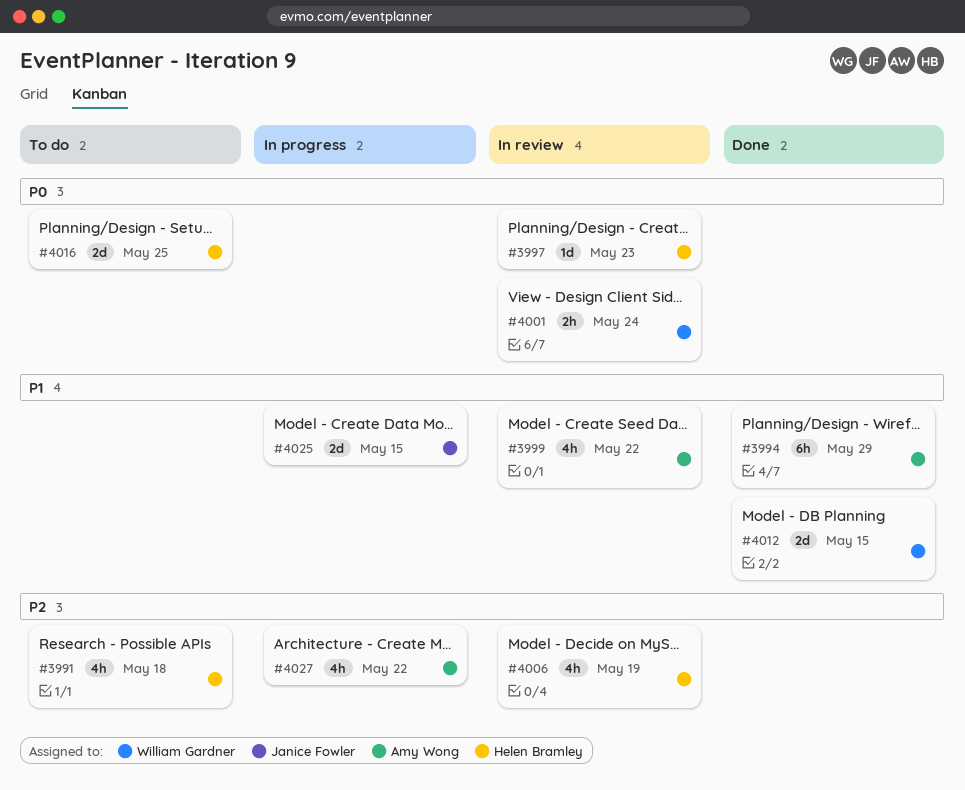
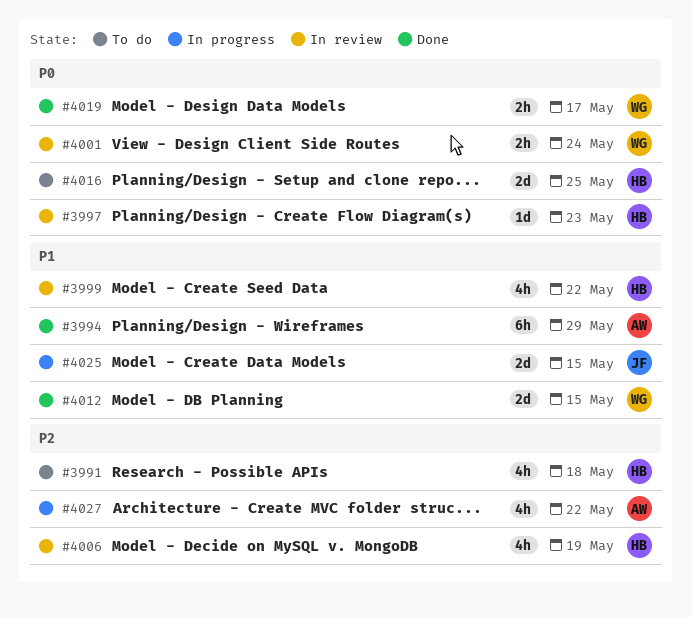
#3999, owner: Amy Wong -> Helen Bramley
#4019: none -> present

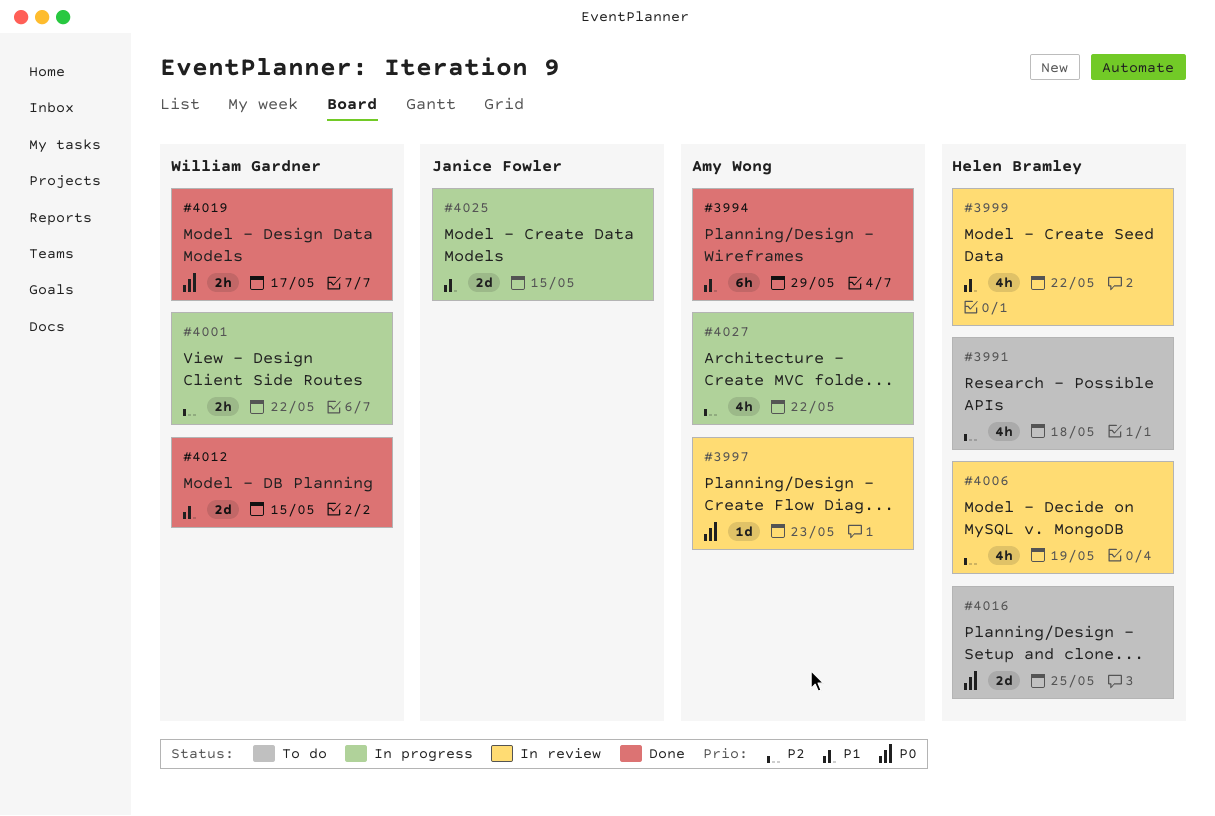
#3997, owner: Helen Bramley -> Amy Wong
#4001, status: In review -> In progress
#4001, priority: P0 -> P2
#4001, due: May 24 -> May 22

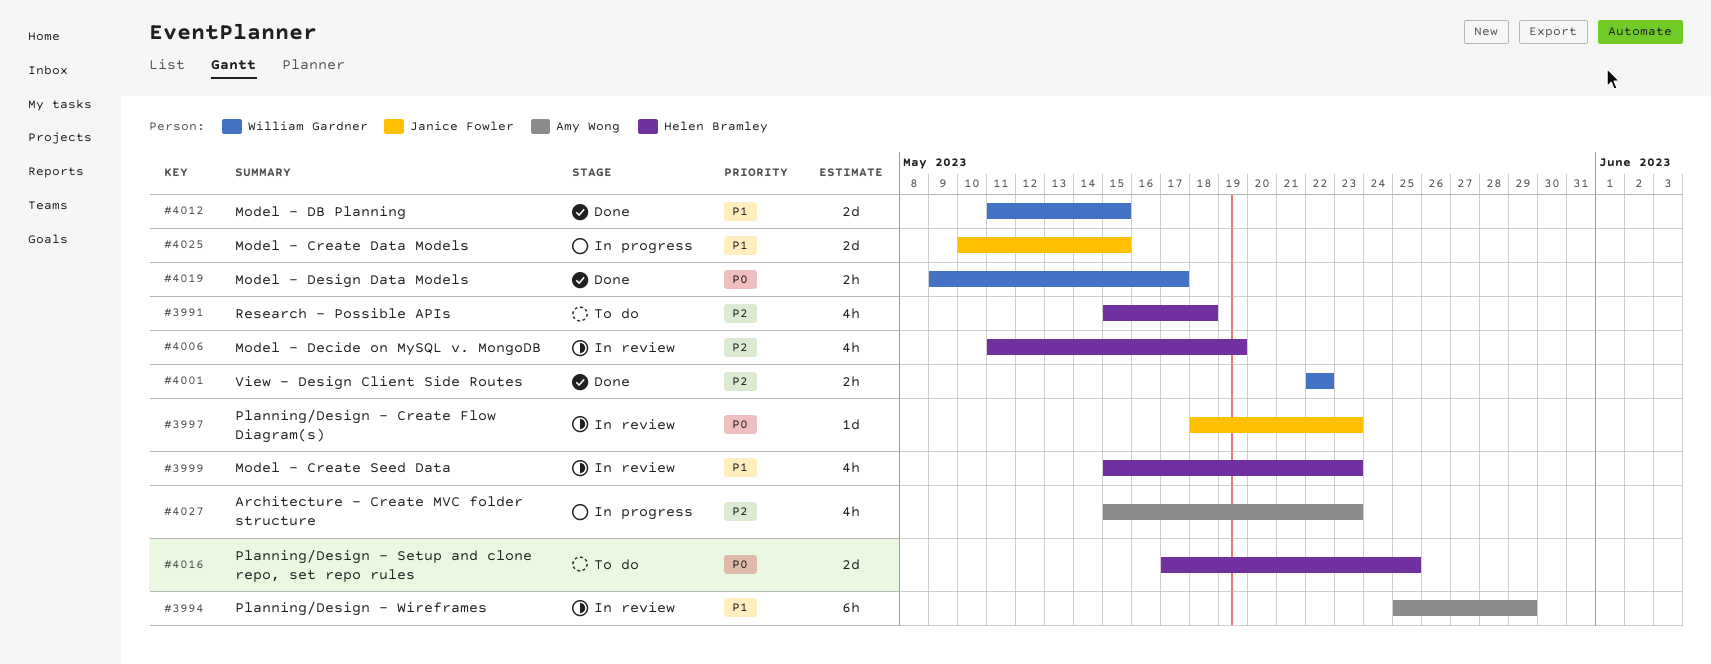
#3994, status: Done -> In review
#3997, owner: Amy Wong -> Janice Fowler
#3999, due: May 22 -> May 23
#4001, status: In progress -> Done
#4027, due: May 22 -> May 23

